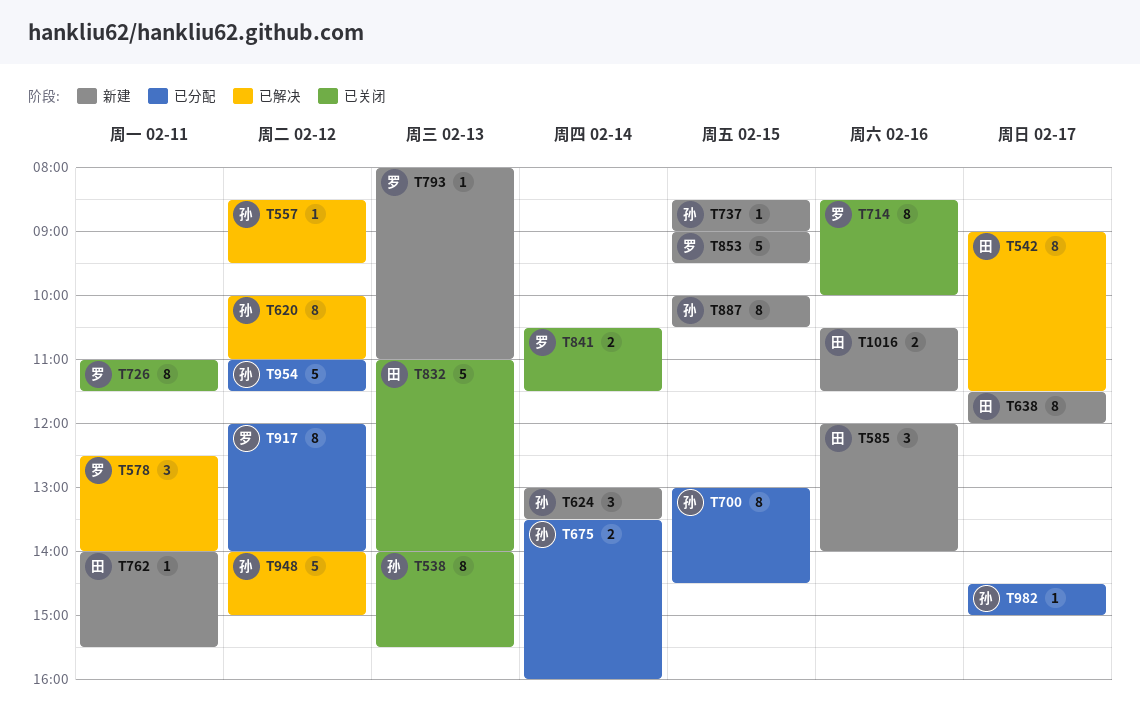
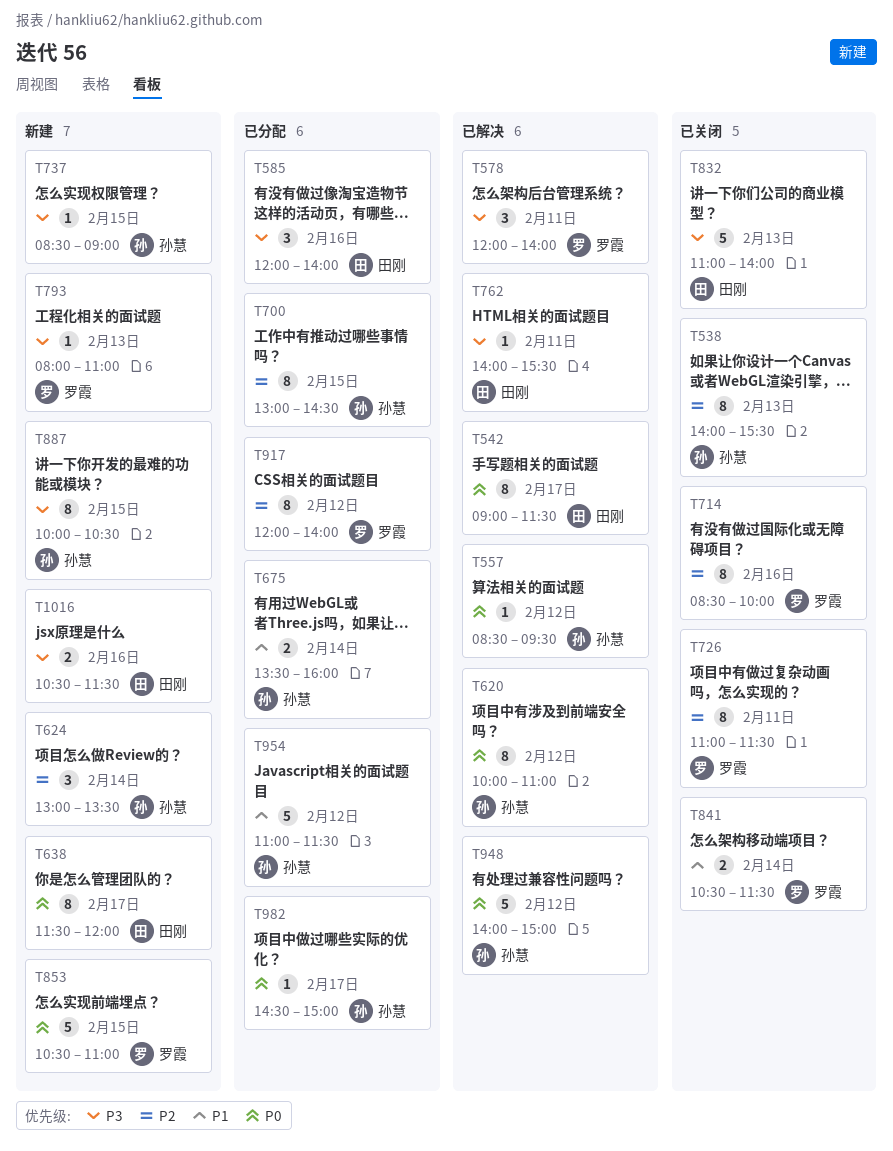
T578, begins: 12:30 -> 12:00
T585, status: 新建 -> 已分配
T762, status: 新建 -> 已解决
T853, begins: 09:00 -> 10:30
T853, ends: 09:30 -> 11:00

